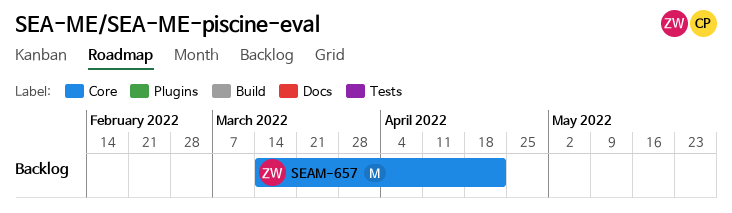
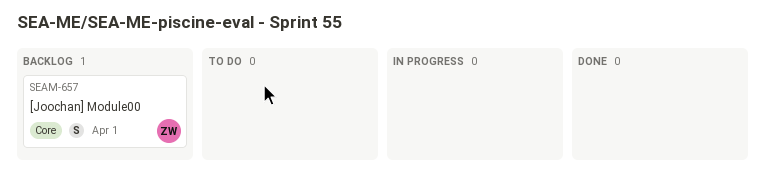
SEAM-657, estimate: M -> S
SEAM-657, due: Apr 22 -> Apr 1

